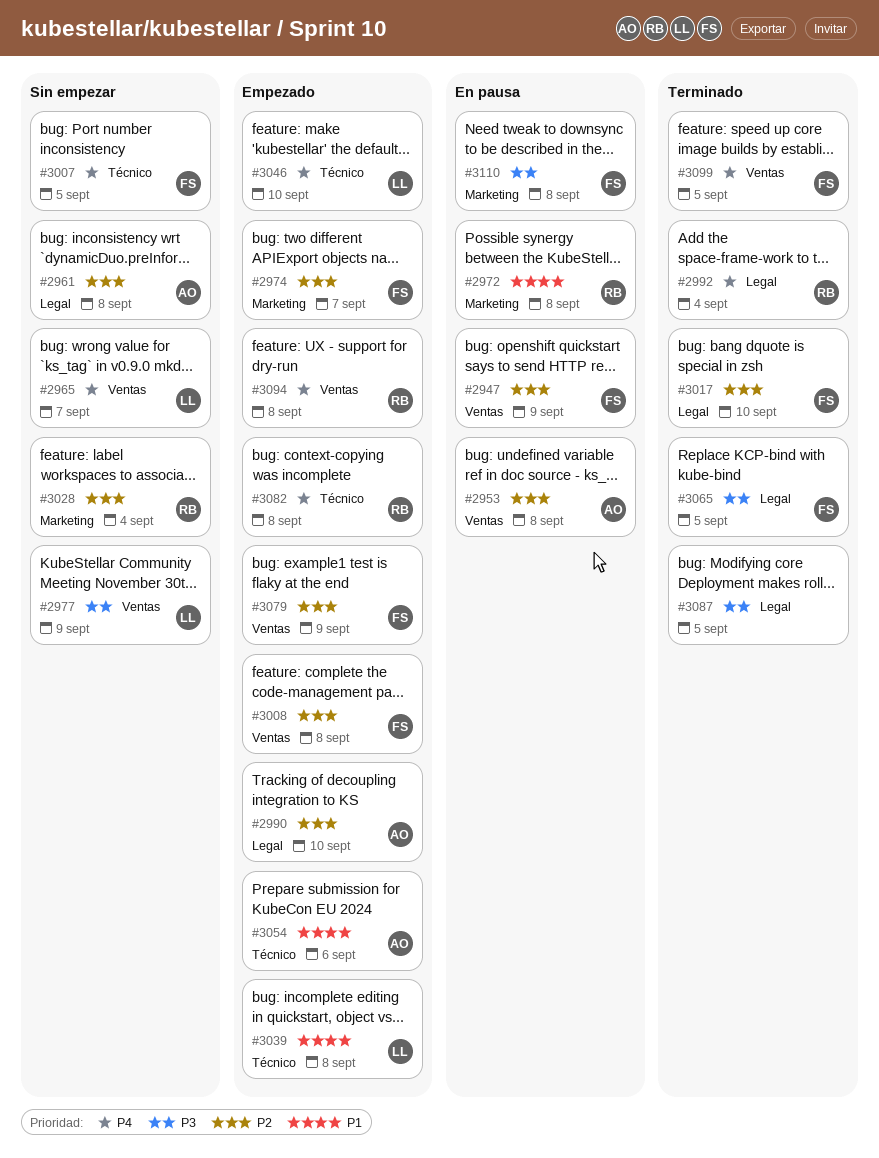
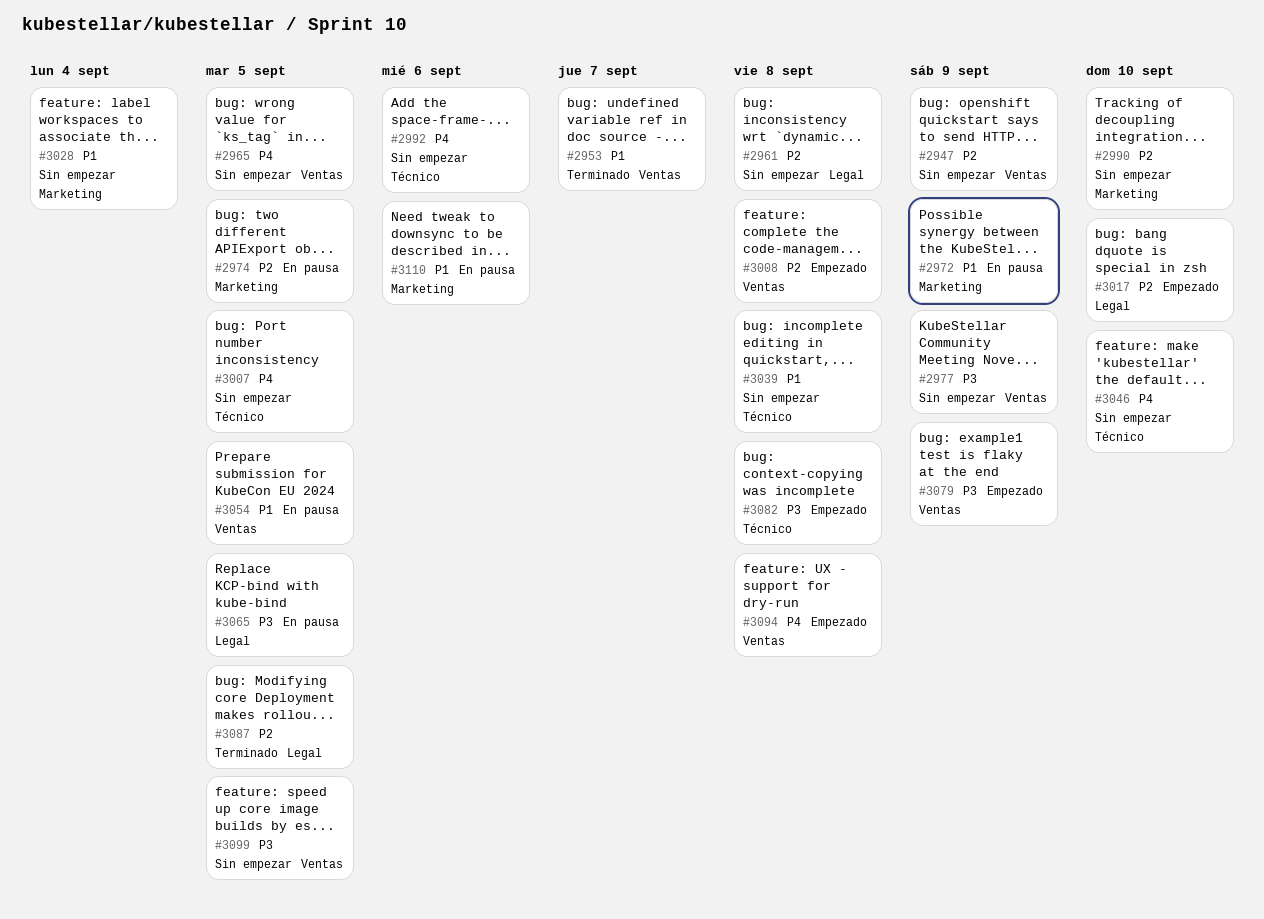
#2947, status: En pausa -> Sin empezar
#2953, status: En pausa -> Terminado
#2953, priority: P2 -> P1
#2953, due: Sep 8 -> Sep 7
#2965, due: Sep 7 -> Sep 5
#2972, due: Sep 8 -> Sep 9
#2974, status: Empezado -> En pausa
#2974, due: Sep 7 -> Sep 5
#2990, status: Empezado -> Sin empezar
#2990, label: Legal -> Marketing
#2992, status: Terminado -> Sin empezar
#2992, label: Legal -> Técnico
#2992, due: Sep 4 -> Sep 6
#3017, status: Terminado -> Empezado
#3028, priority: P2 -> P1
#3039, status: Empezado -> Sin empezar
#3046, status: Empezado -> Sin empezar
#3054, status: Empezado -> En pausa
#3054, label: Técnico -> Ventas
#3054, due: Sep 6 -> Sep 5
#3065, status: Terminado -> En pausa
#3079, priority: P2 -> P3
#3082, priority: P4 -> P3
#3087, priority: P3 -> P2
#3099, status: Terminado -> Sin empezar
#3099, priority: P4 -> P3
#3110, priority: P3 -> P1
#3110, due: Sep 8 -> Sep 6

